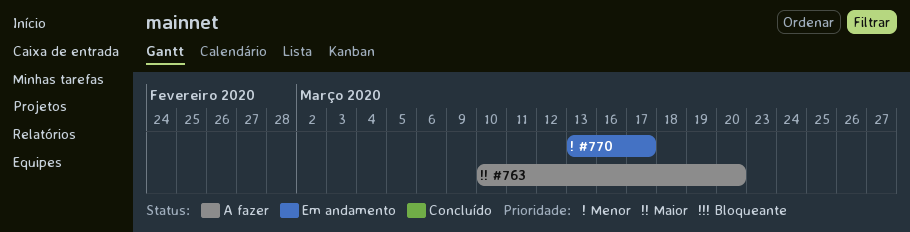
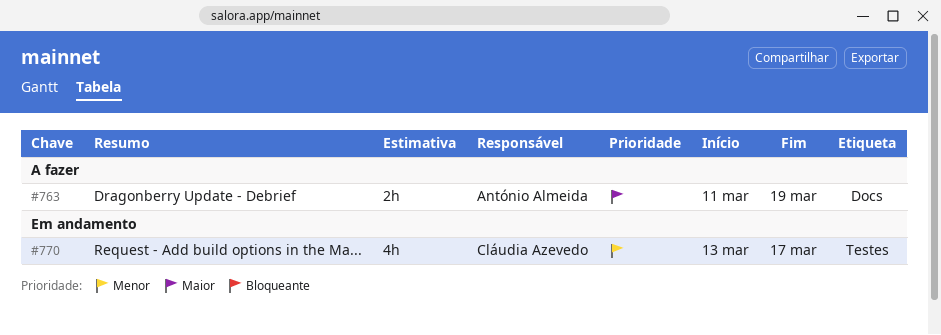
#763, start: Mar 10 -> Mar 11
#763, due: Mar 20 -> Mar 19

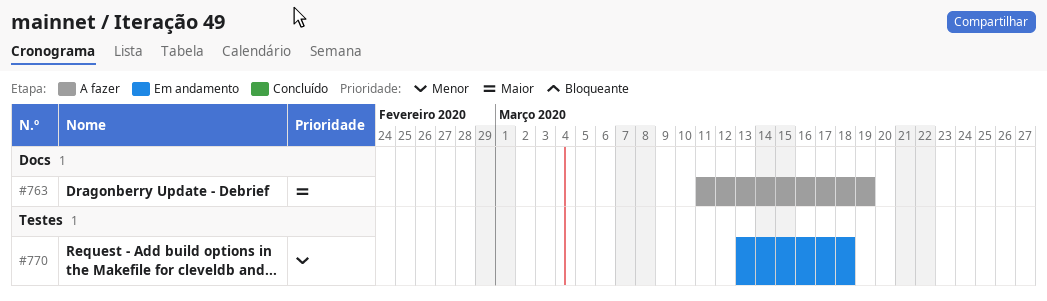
#770, due: Mar 17 -> Mar 18

